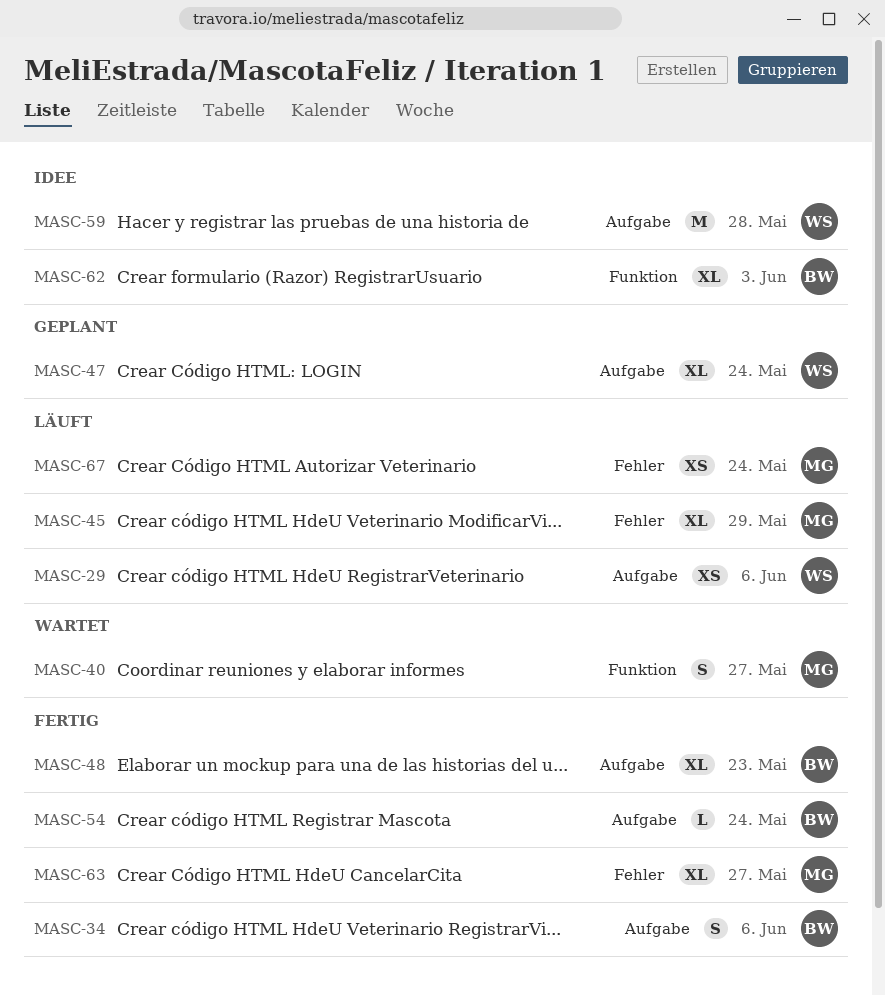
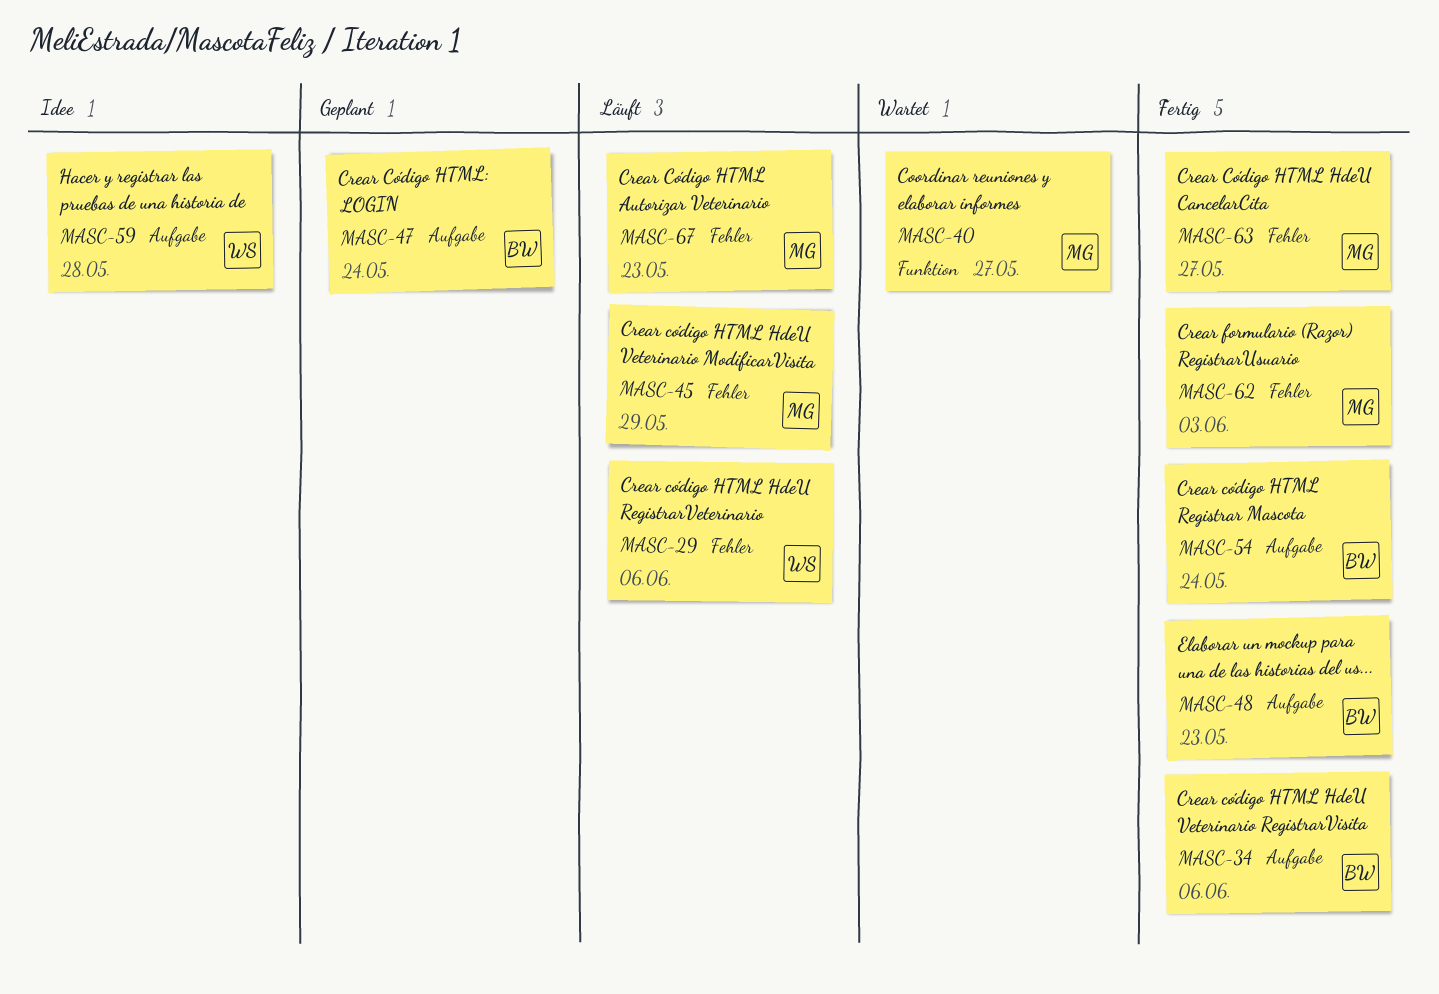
MASC-29, label: Aufgabe -> Fehler
MASC-47, owner: WS -> BW
MASC-62, status: Idee -> Fertig
MASC-62, owner: BW -> MG
MASC-62, label: Funktion -> Fehler
MASC-67, due: May 24 -> May 23

